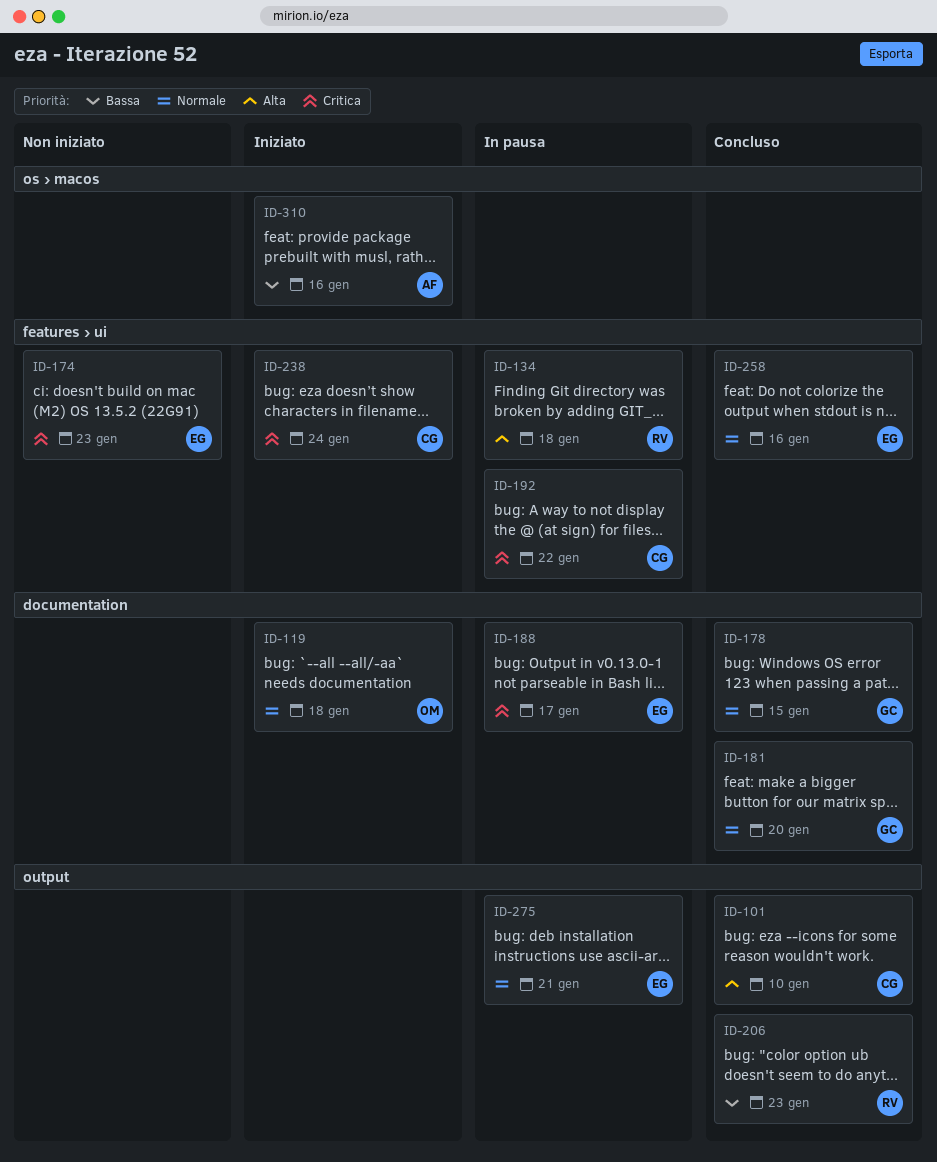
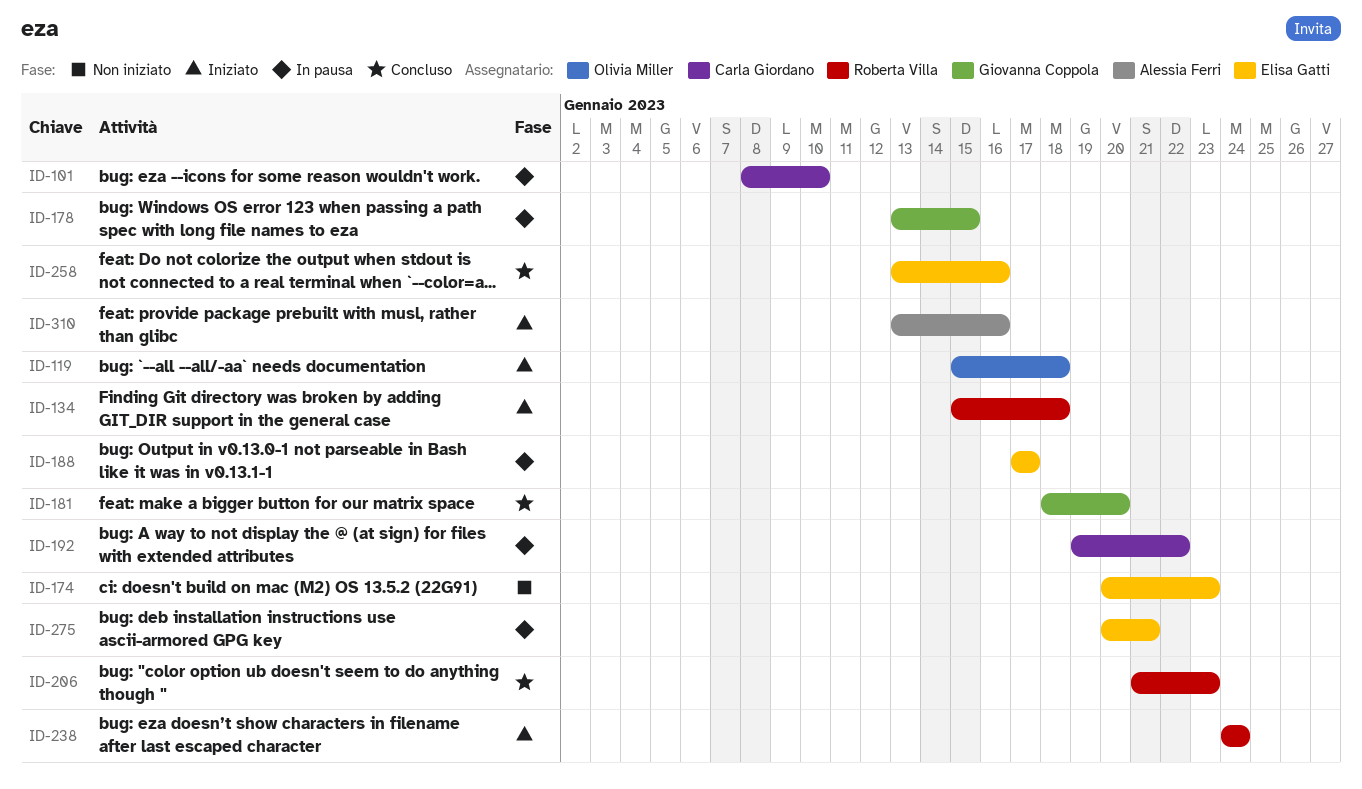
ID-101, status: Concluso -> In pausa
ID-134, status: In pausa -> Iniziato
ID-178, status: Concluso -> In pausa
ID-238, owner: Carla Giordano -> Roberta Villa

